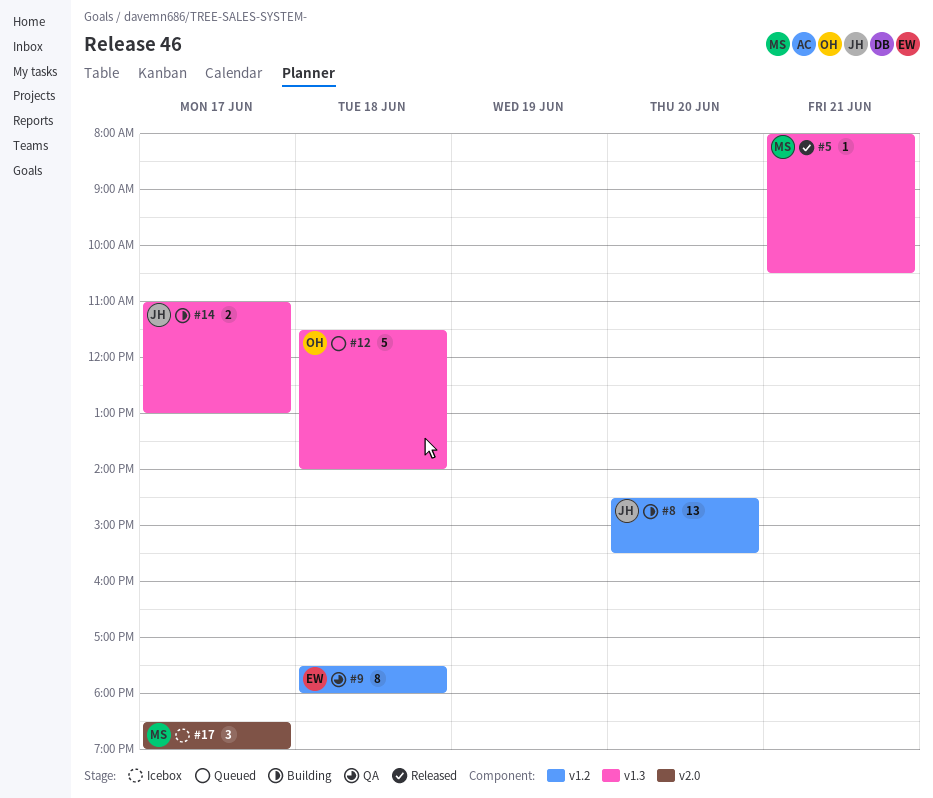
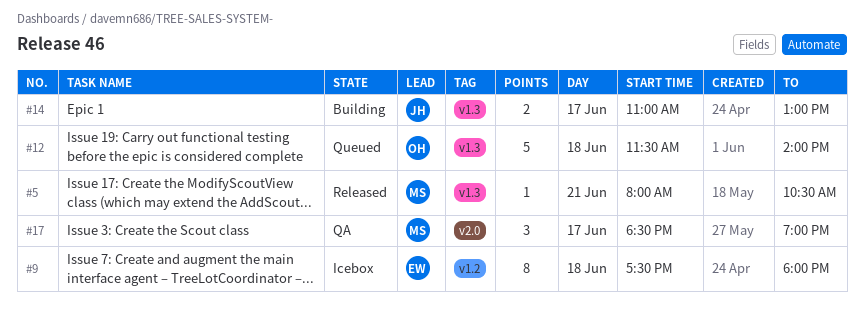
#8: present -> none
#9, status: QA -> Icebox
#17, status: Icebox -> QA

